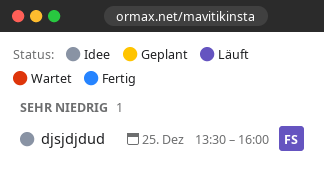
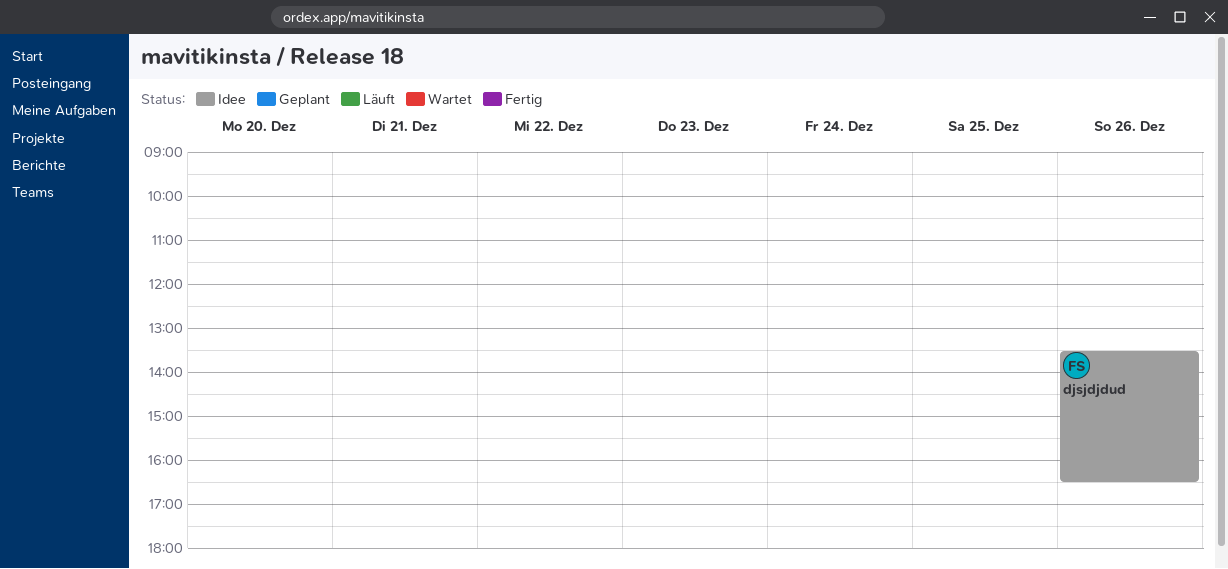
djsjdjdud, day: Dec 25 -> Dec 26
djsjdjdud, ends: 16:00 -> 16:30

